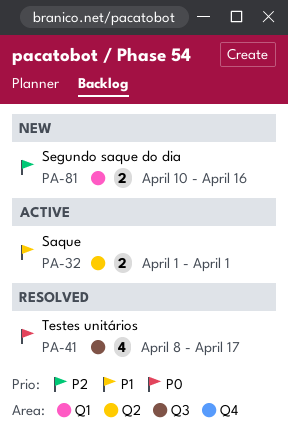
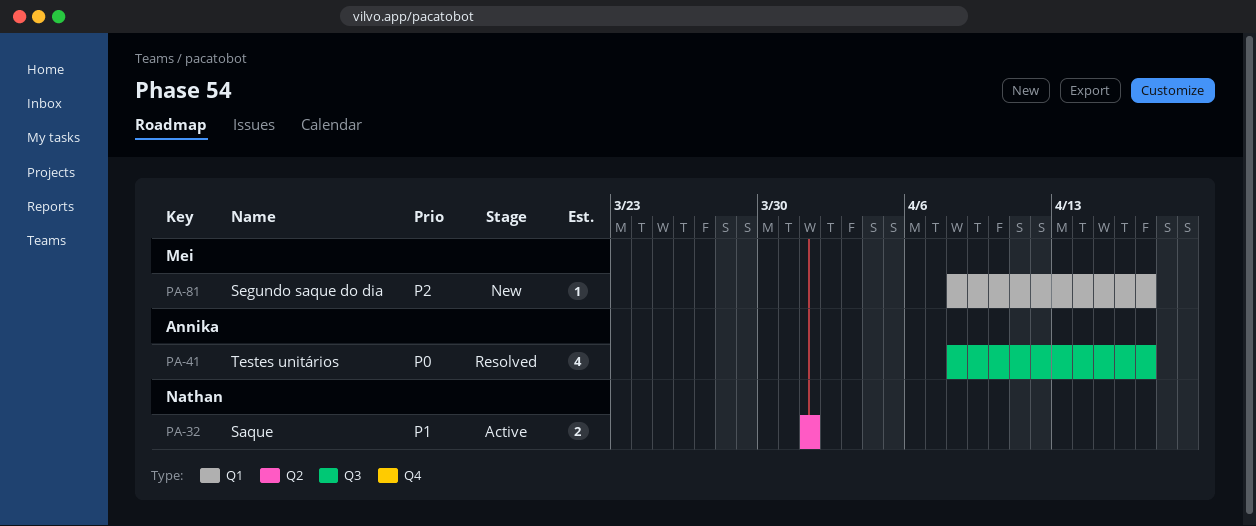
PA-81, estimate: 2 -> 1
PA-81, start: Apr 10 -> Apr 8
PA-81, due: Apr 16 -> Apr 17

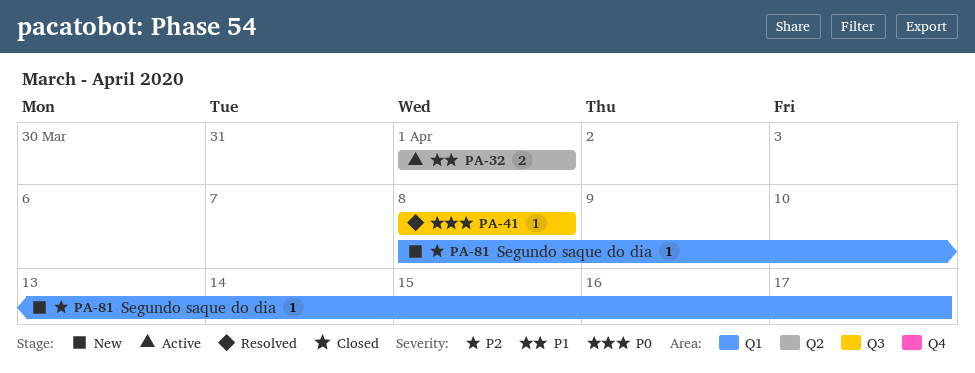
PA-41, estimate: 4 -> 1
PA-41, due: Apr 17 -> Apr 8

